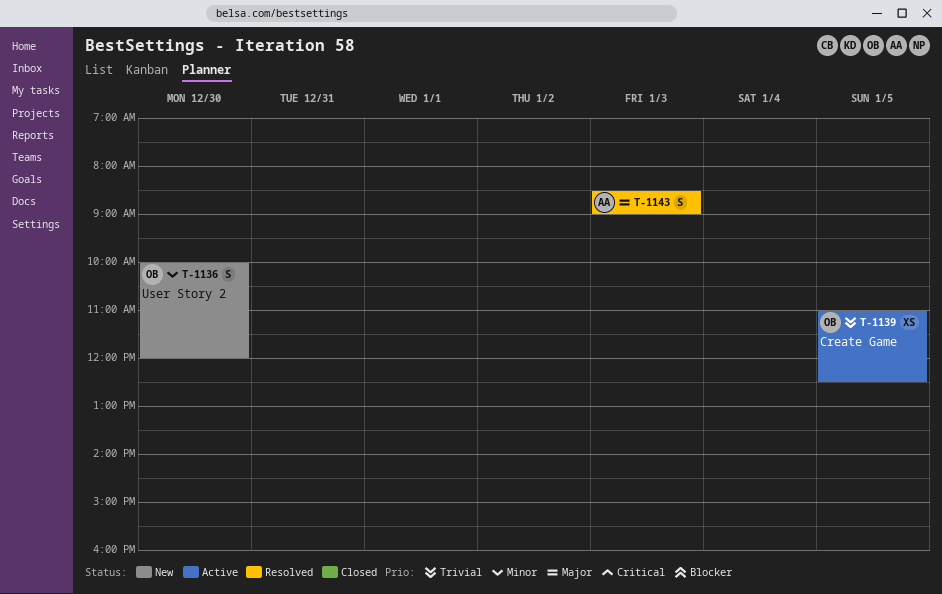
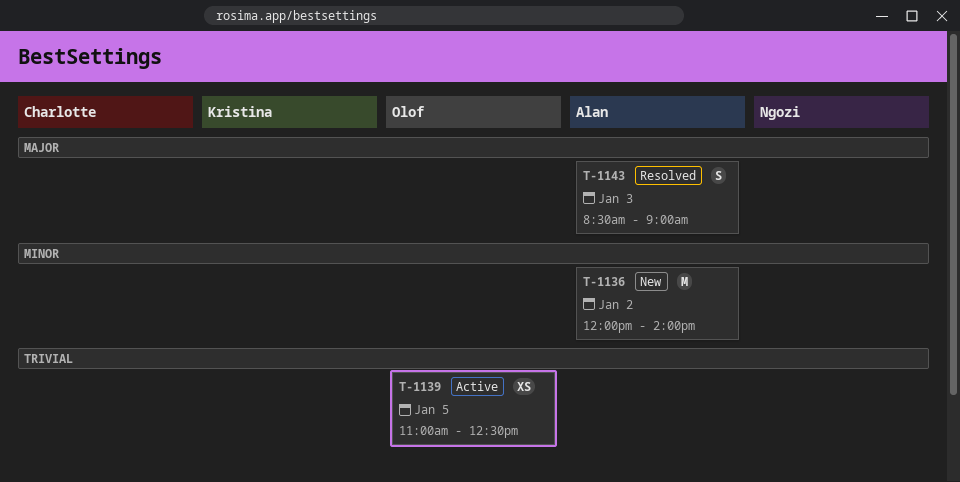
T-1136, owner: Olof -> Alan
T-1136, estimate: S -> M
T-1136, day: Dec 30 -> Jan 2
T-1136, begins: 10:00 -> 12:00
T-1136, ends: 12:00 -> 14:00

